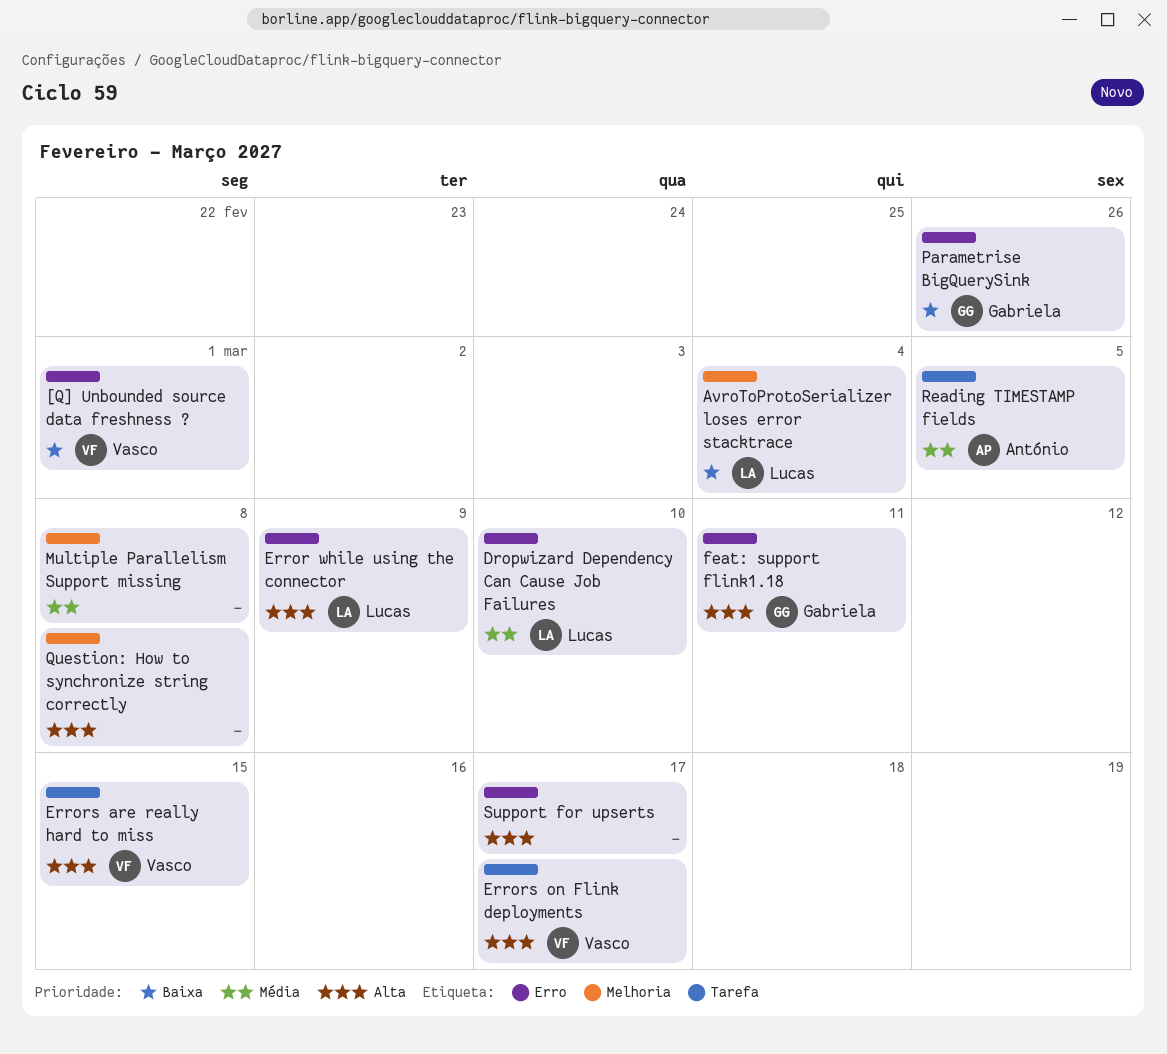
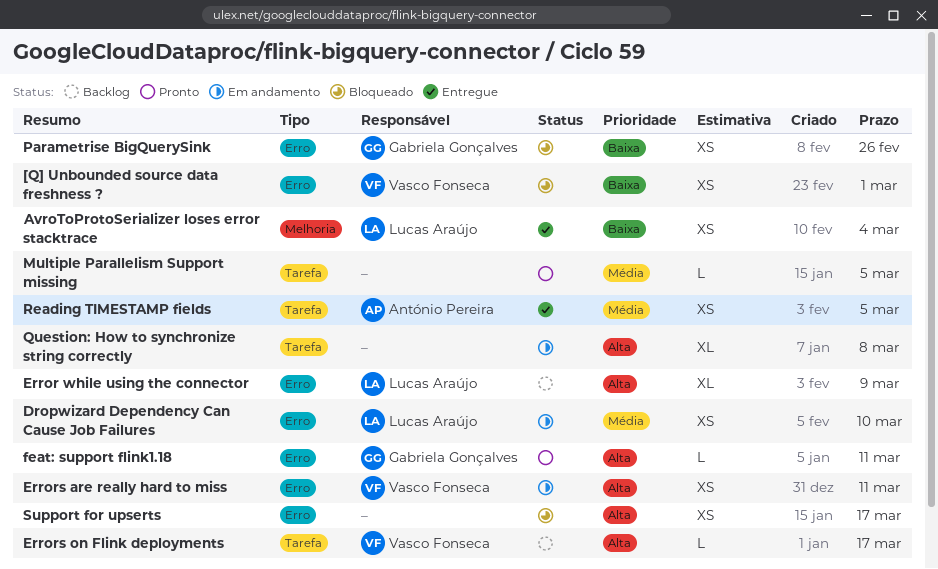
Errors are really hard to miss, label: Tarefa -> Erro
Errors are really hard to miss, due: Mar 15 -> Mar 11
Multiple Parallelism Support missing, label: Melhoria -> Tarefa
Multiple Parallelism Support missing, due: Mar 8 -> Mar 5
Question: How to synchronize string correctly, label: Melhoria -> Tarefa

